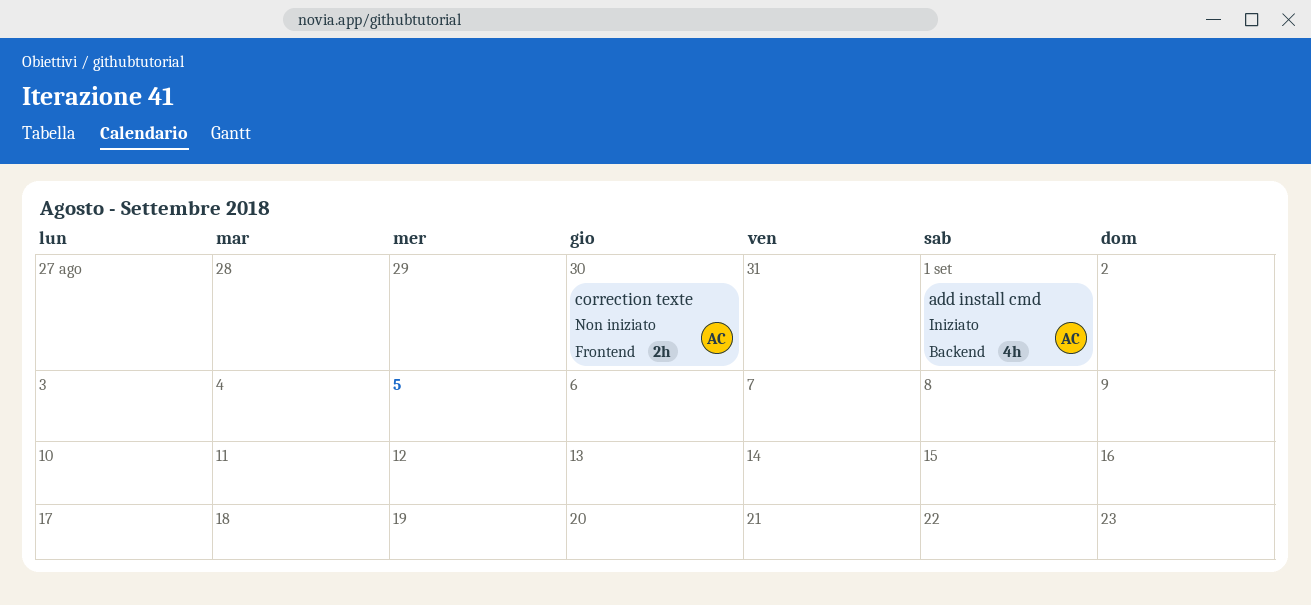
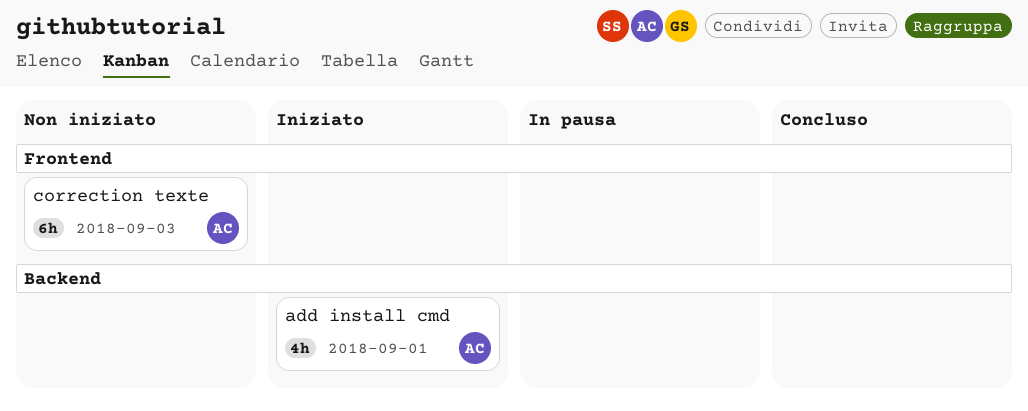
correction texte, estimate: 2h -> 6h
correction texte, due: Aug 30 -> Sep 3

